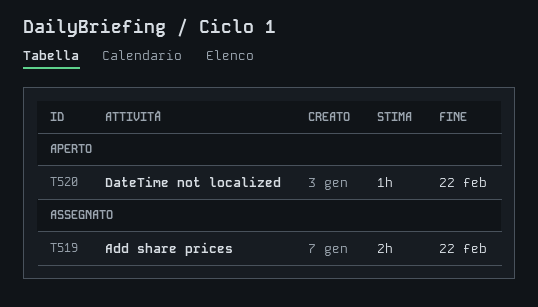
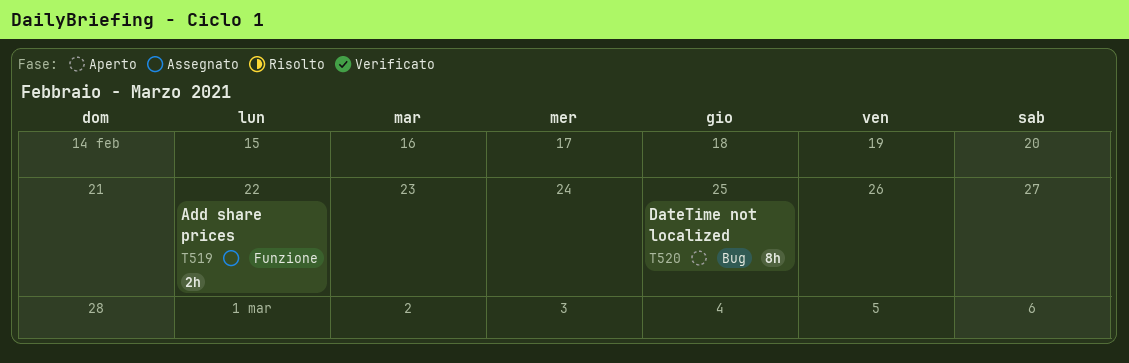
T520, estimate: 1h -> 8h
T520, due: Feb 22 -> Feb 25

